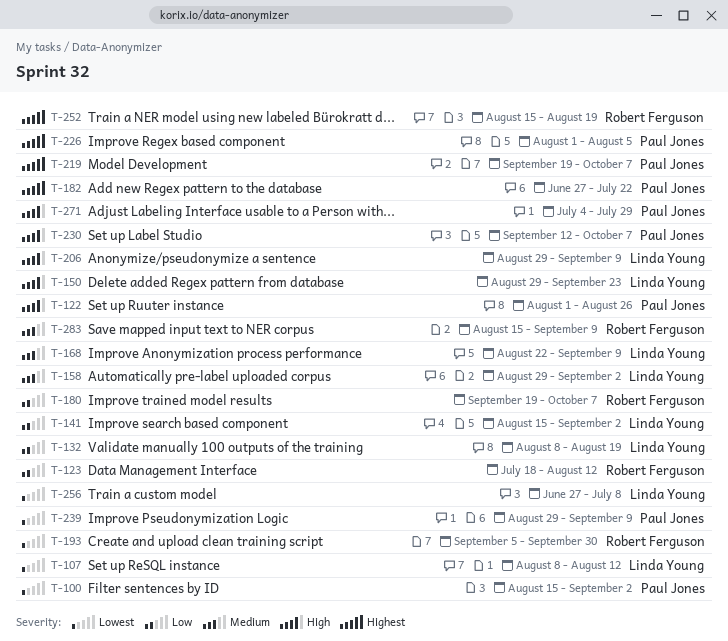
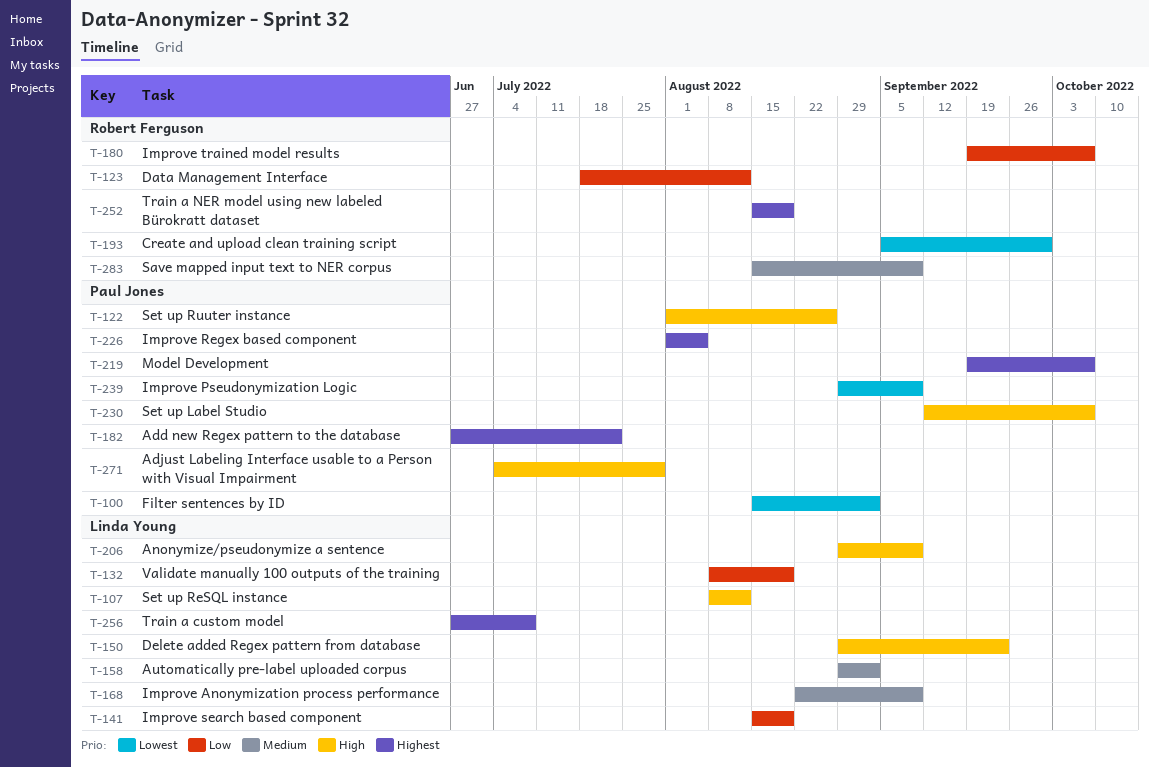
T-107, priority: Lowest -> High
T-141, due: Sep 2 -> Aug 19
T-256, priority: Lowest -> Highest

